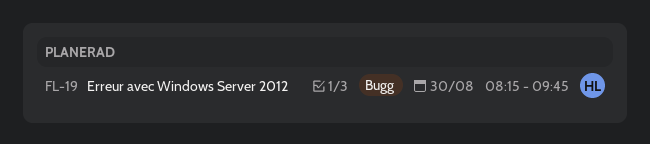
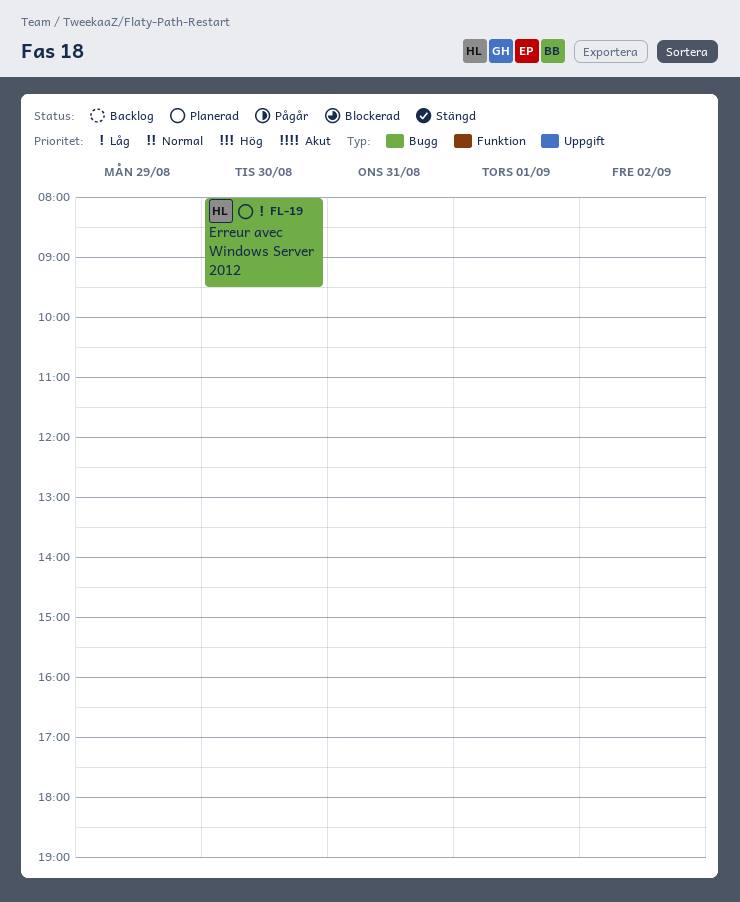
FL-19, begins: 08:15 -> 08:00
FL-19, ends: 09:45 -> 09:30

